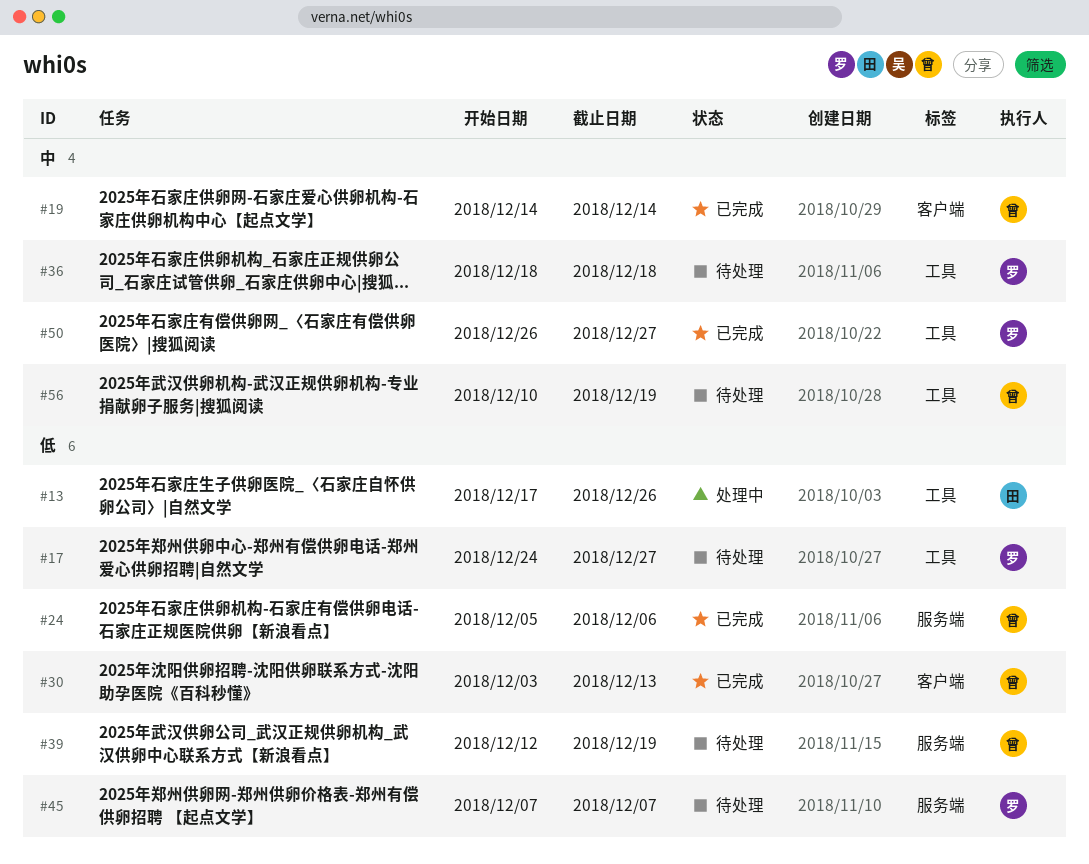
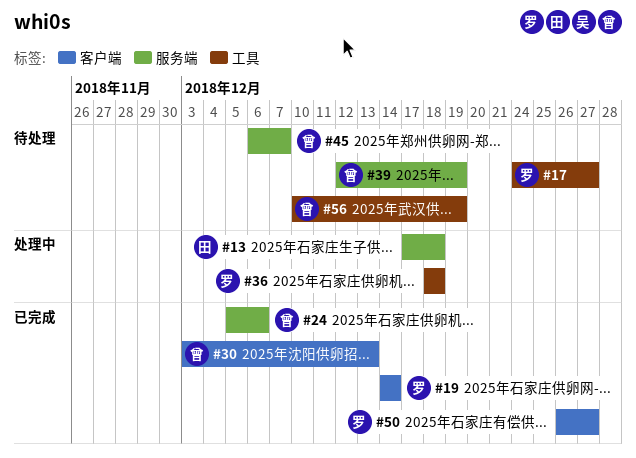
#13, label: 工具 -> 服务端
#13, due: Dec 26 -> Dec 18
#19, owner: 曾 -> 罗
#36, status: 待处理 -> 处理中
#45, owner: 罗 -> 曾
#45, start: Dec 7 -> Dec 6
#50, label: 工具 -> 客户端

